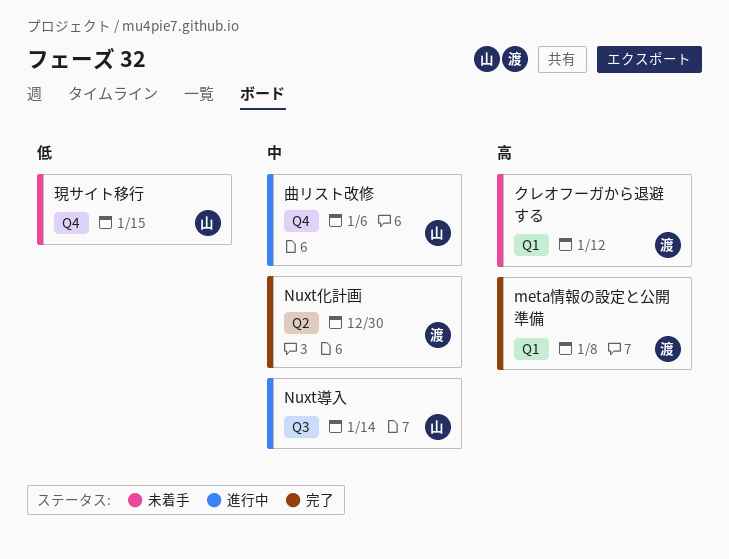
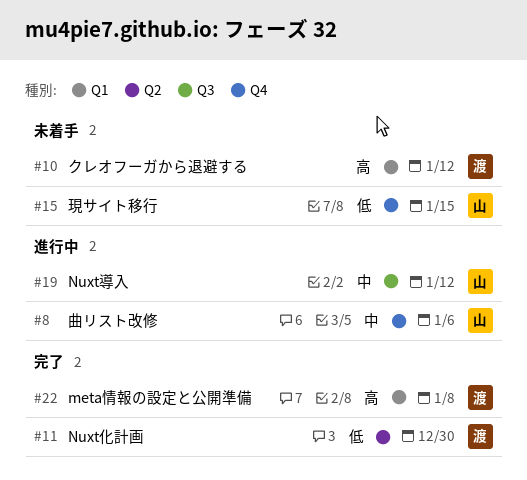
Nuxt化計画, priority: 中 -> 低
Nuxt導入, due: Jan 14 -> Jan 12

